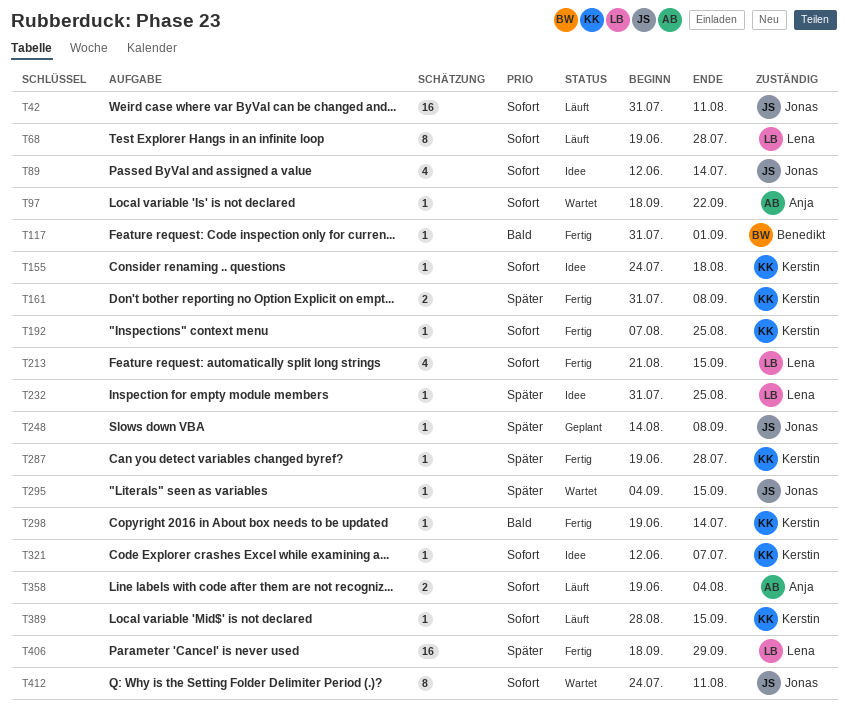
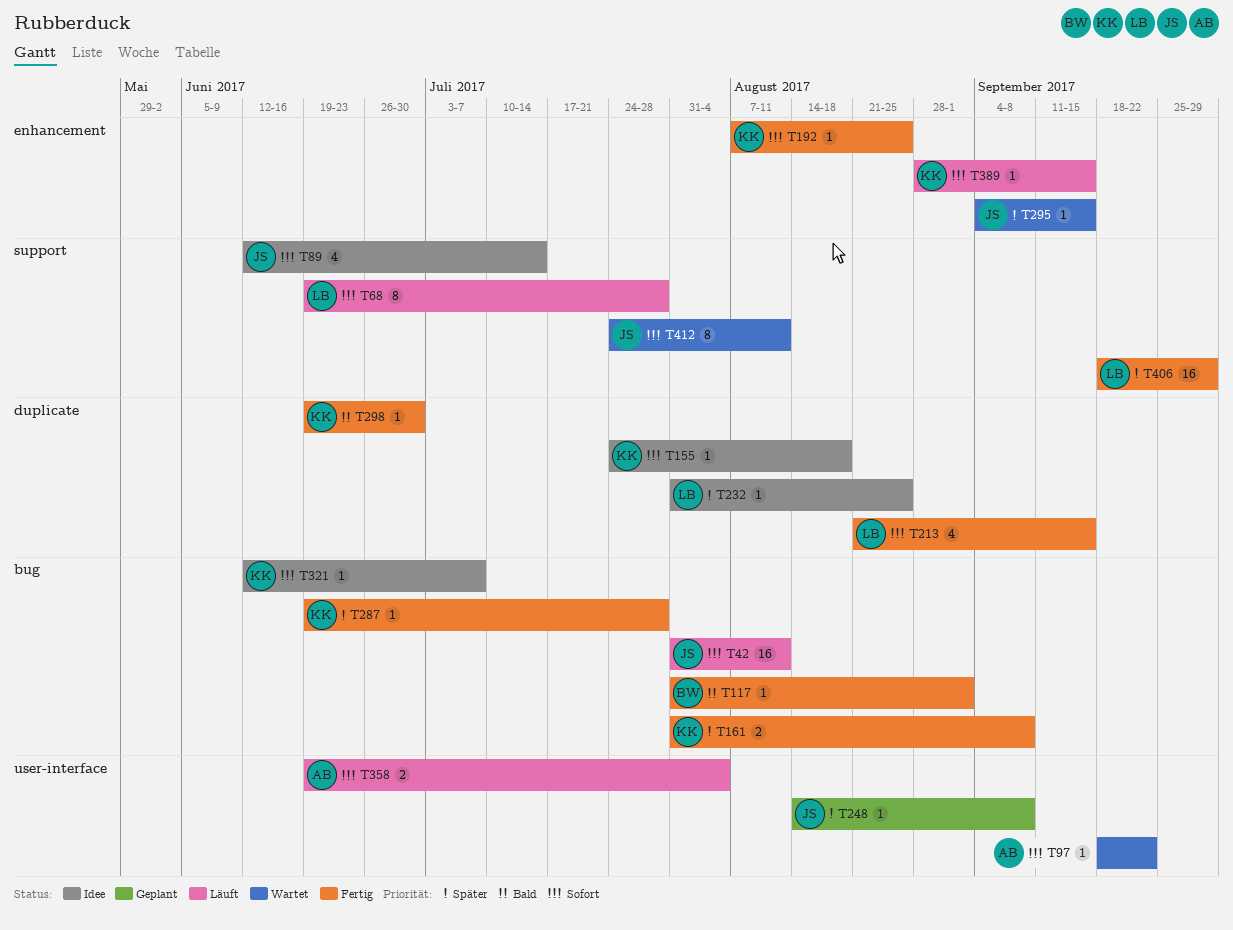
T298, due: Jul 14 -> Jun 30

